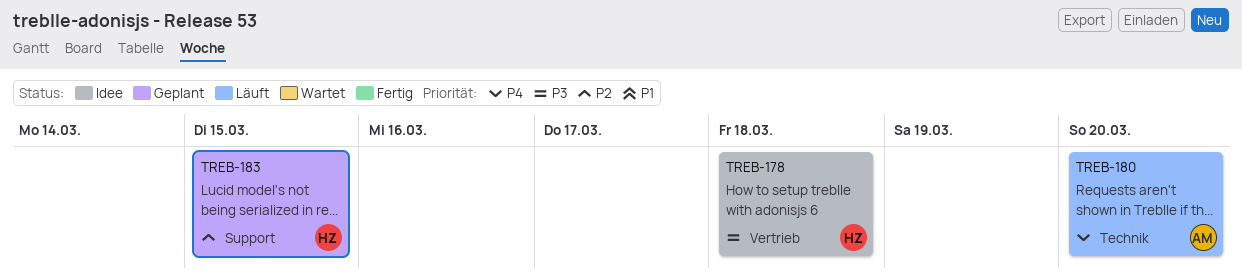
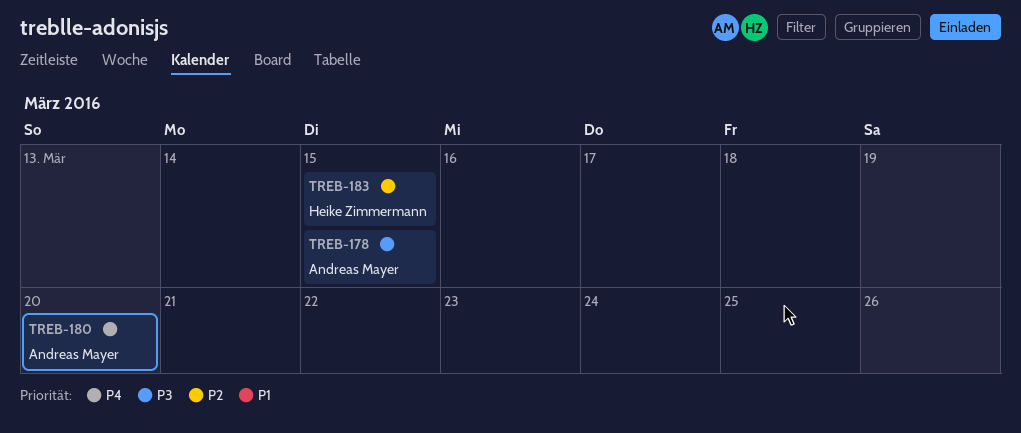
TREB-178, owner: Heike Zimmermann -> Andreas Mayer
TREB-178, due: Mar 18 -> Mar 15

